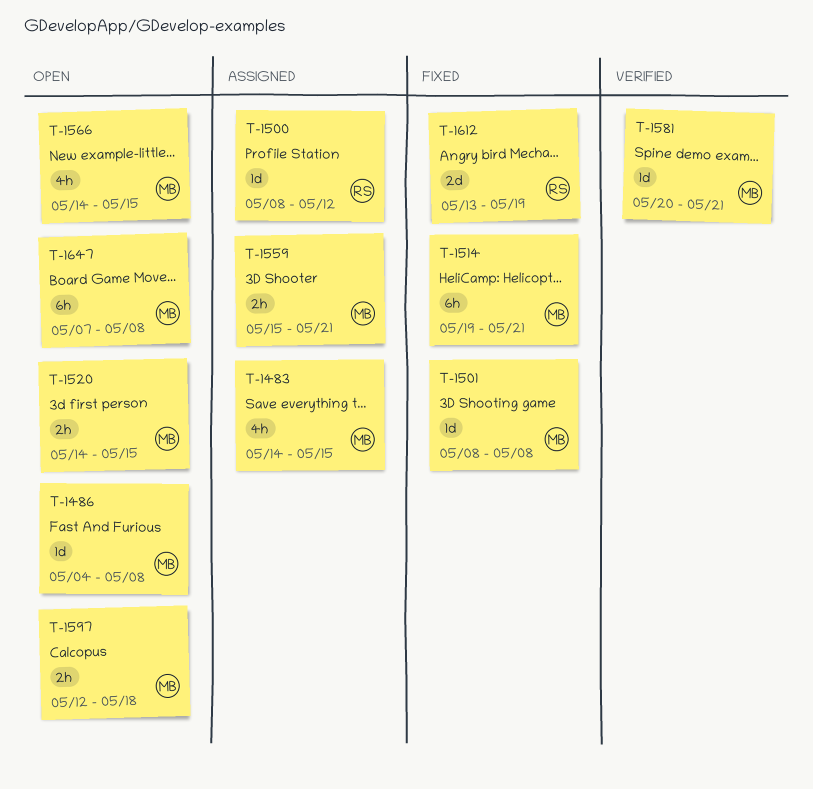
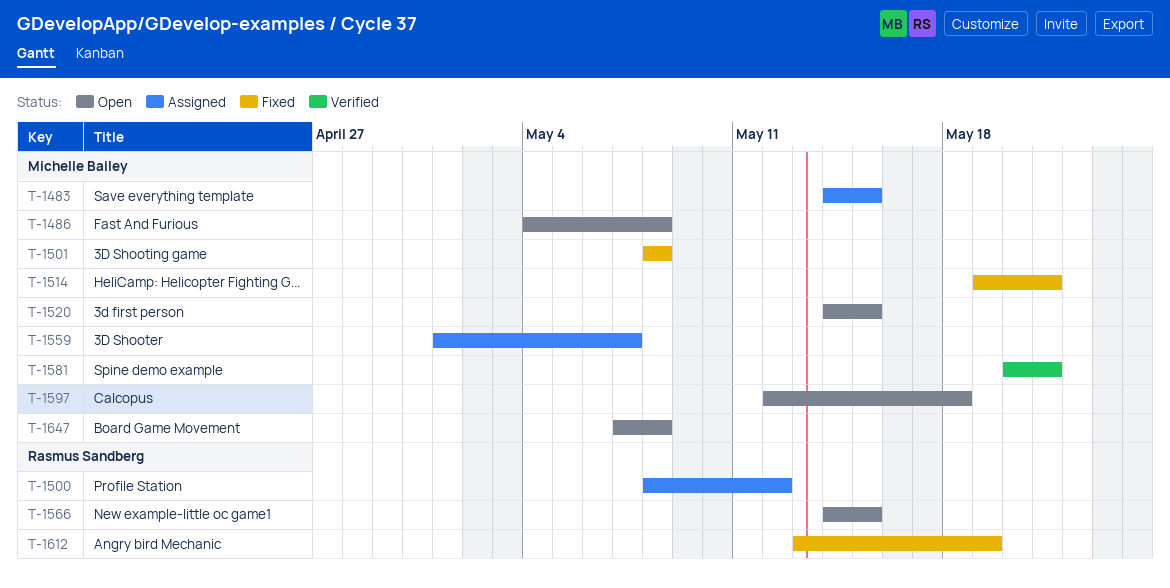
T-1559, start: May 15 -> May 1
T-1559, due: May 21 -> May 7
T-1566, owner: Michelle Bailey -> Rasmus Sandberg

